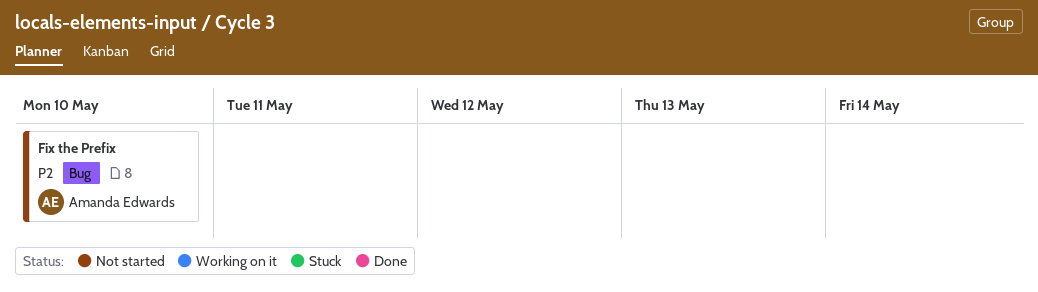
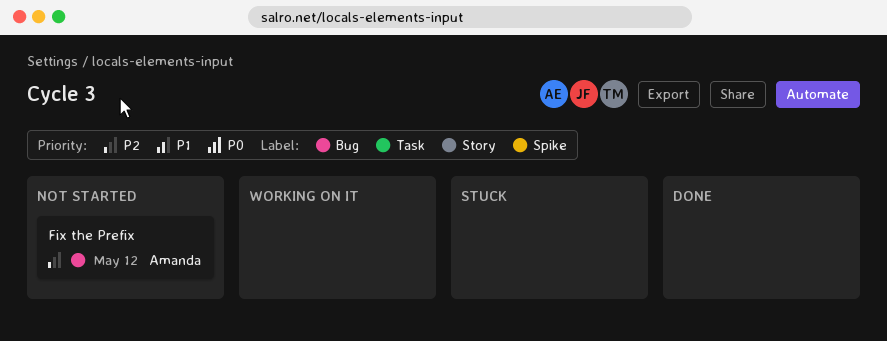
Fix the Prefix, due: May 10 -> May 12

